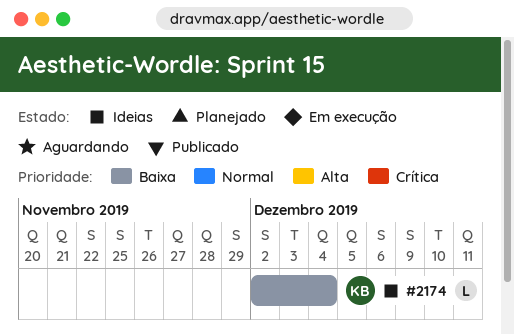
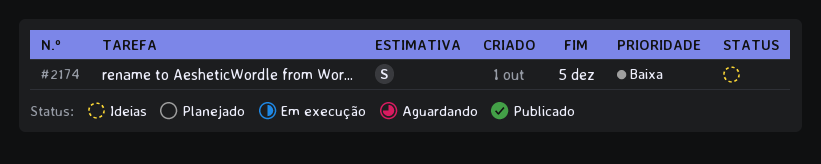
#2174, estimate: L -> S
#2174, due: Dec 4 -> Dec 5

